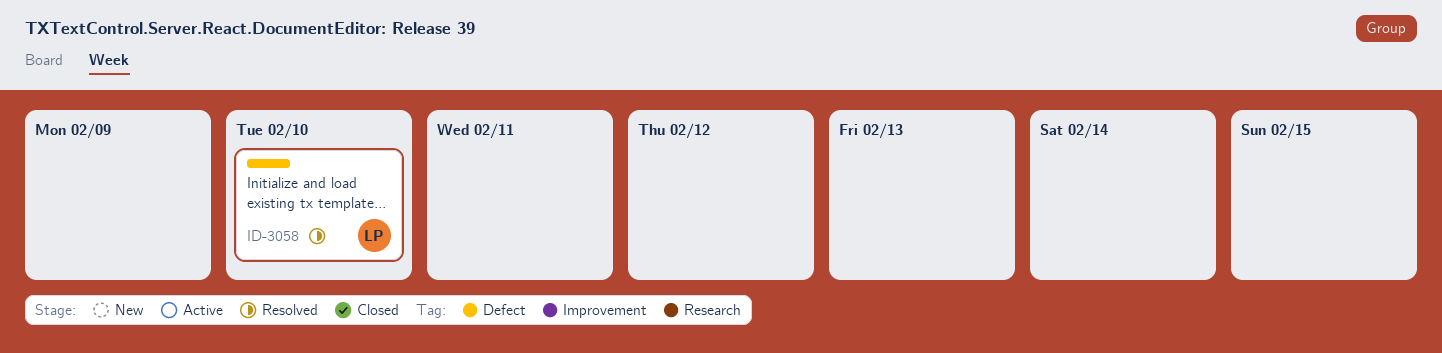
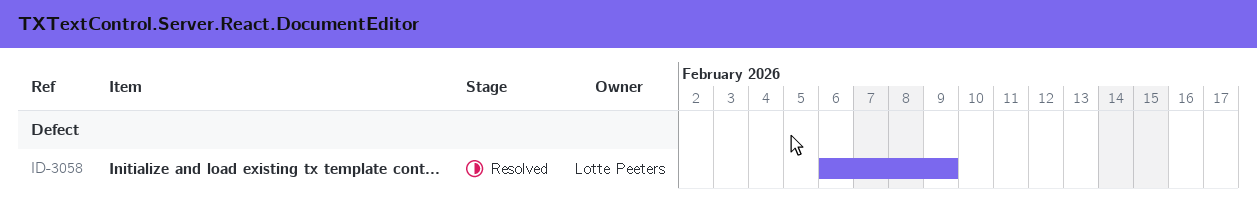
ID-3058, due: Feb 10 -> Feb 9

